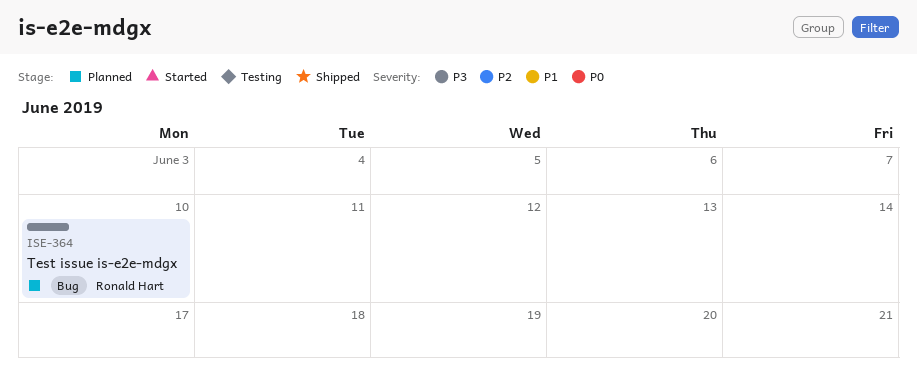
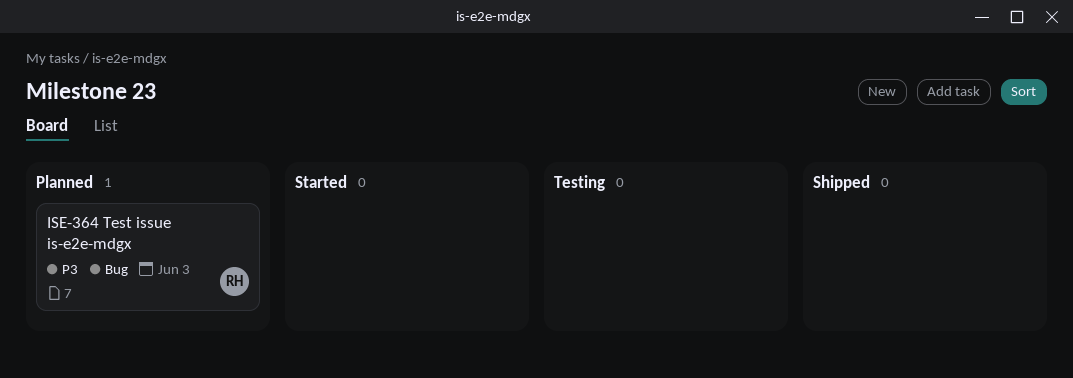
ISE-364, due: Jun 10 -> Jun 3

